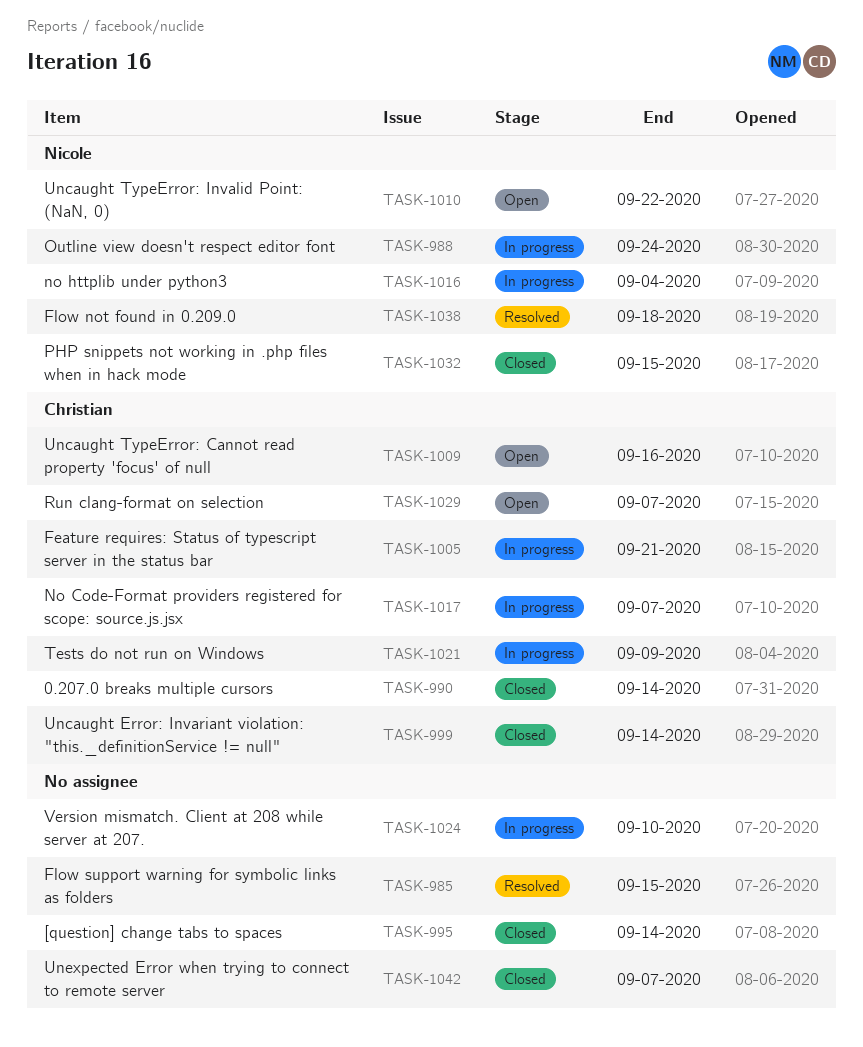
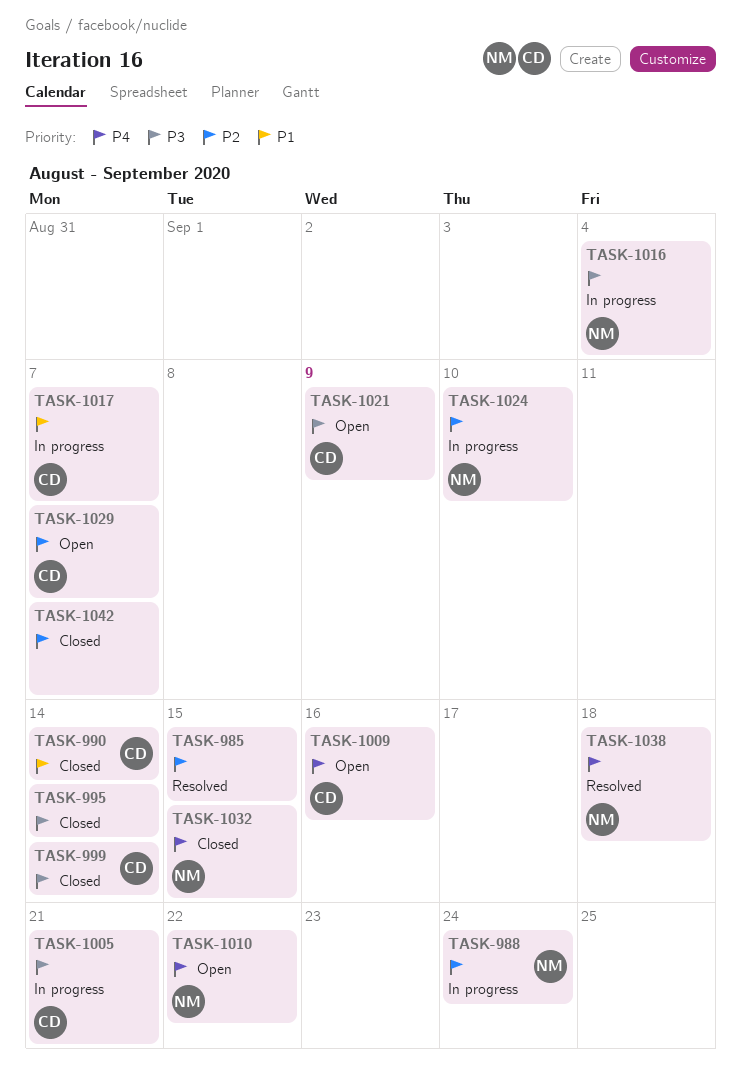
TASK-1021, status: In progress -> Open
TASK-1024, owner: none -> Nicole

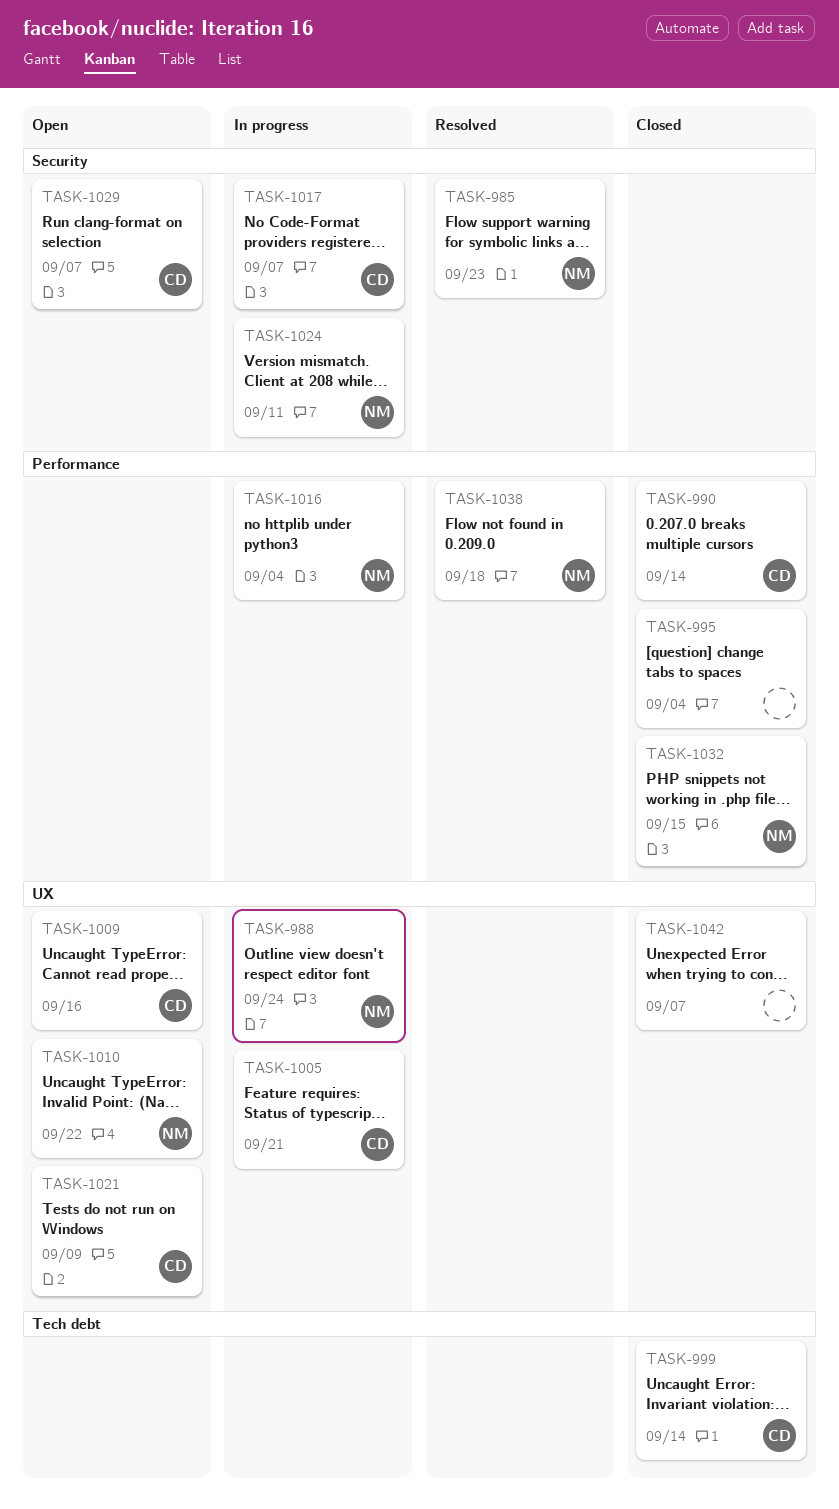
TASK-985, owner: none -> NM
TASK-985, due: Sep 15 -> Sep 23
TASK-995, due: Sep 14 -> Sep 4
TASK-1024, due: Sep 10 -> Sep 11

